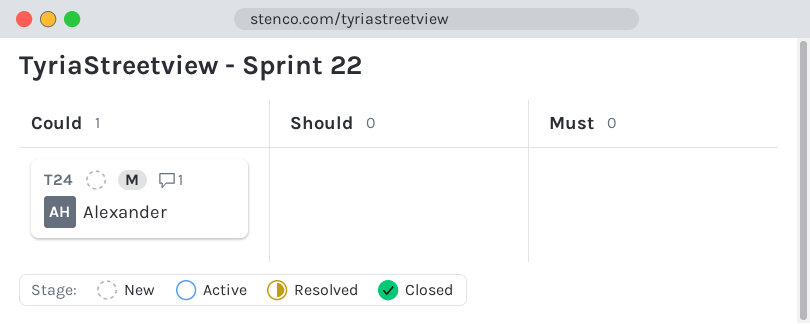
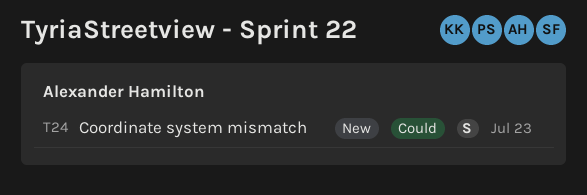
T24, estimate: M -> S

